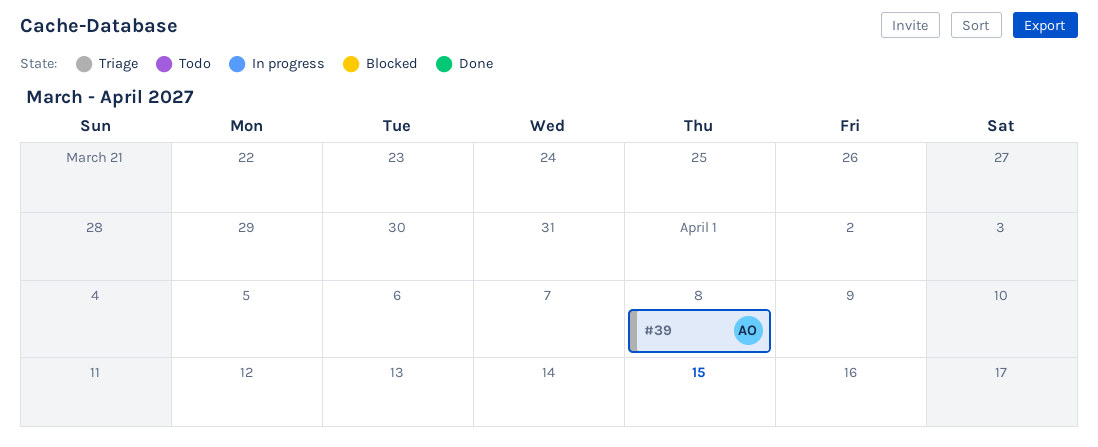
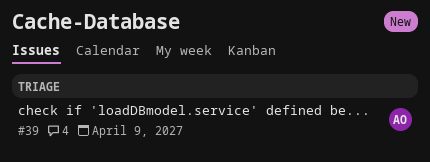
#39, due: Apr 8 -> Apr 9

